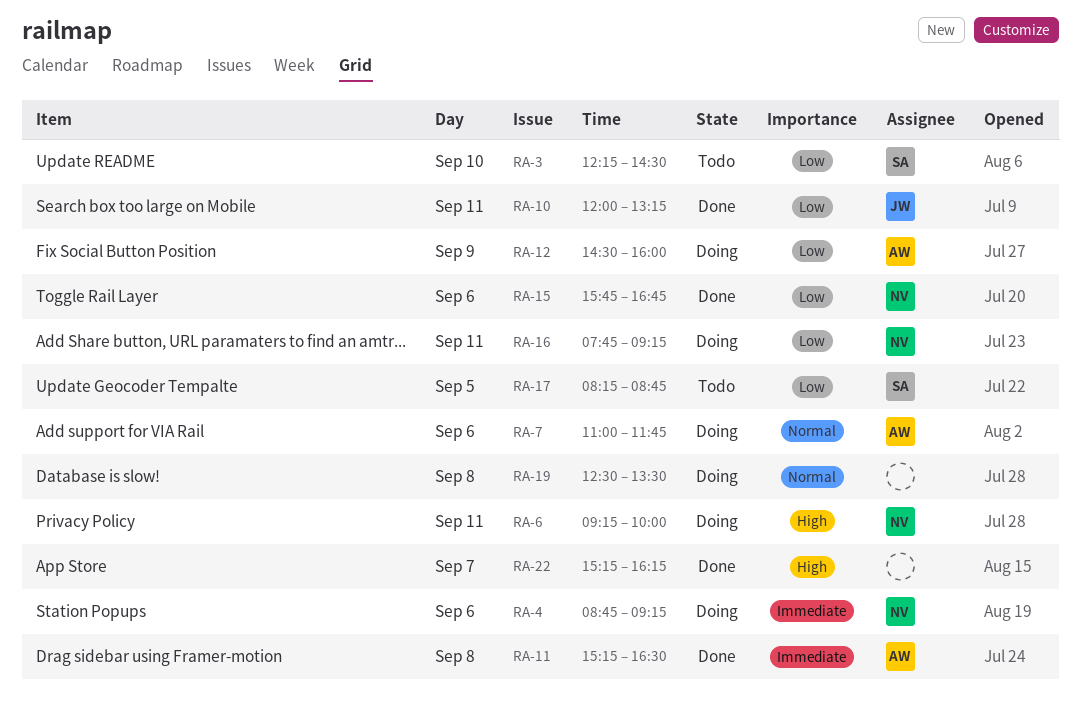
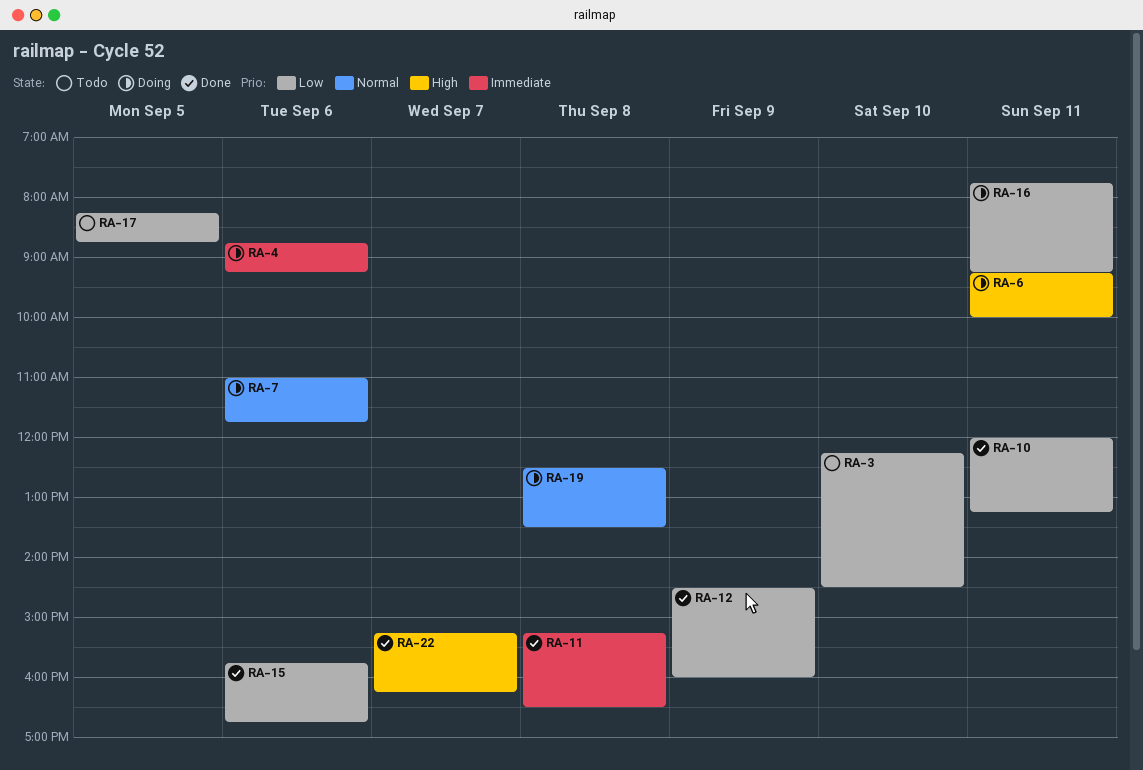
RA-12, status: Doing -> Done

